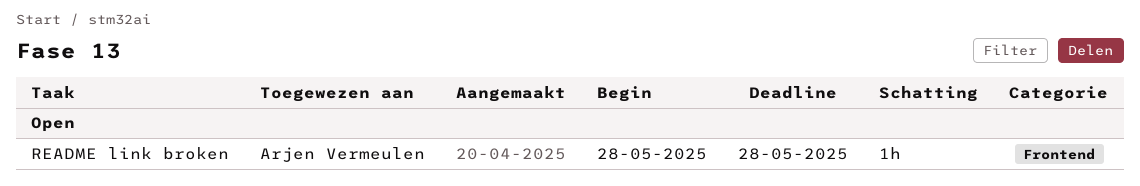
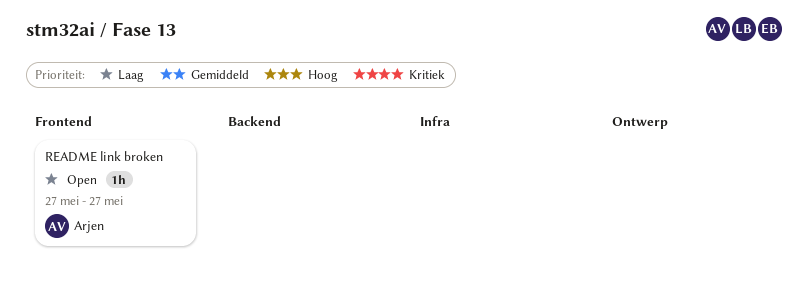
README link broken, start: May 28 -> May 27
README link broken, due: May 28 -> May 27

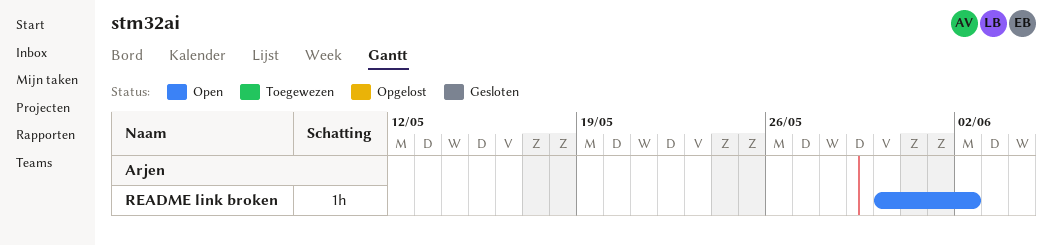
README link broken, start: May 27 -> May 30
README link broken, due: May 27 -> Jun 2

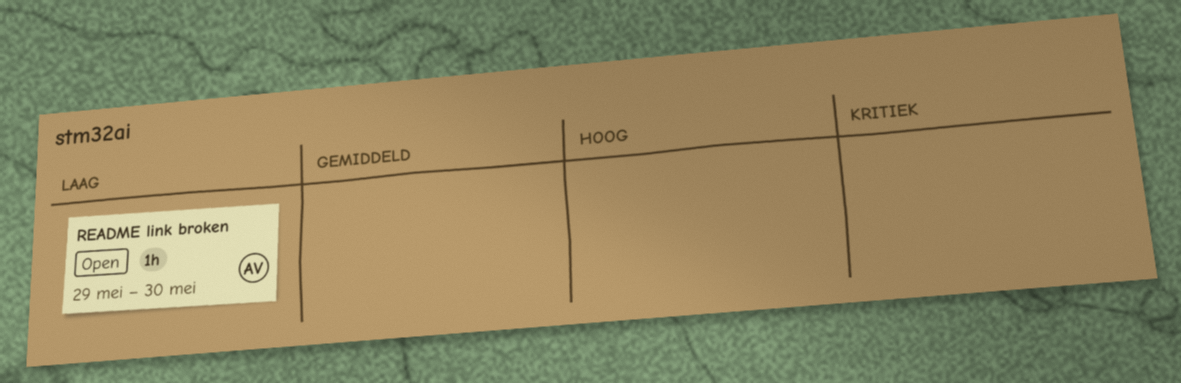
README link broken, start: May 30 -> May 29
README link broken, due: Jun 2 -> May 30

